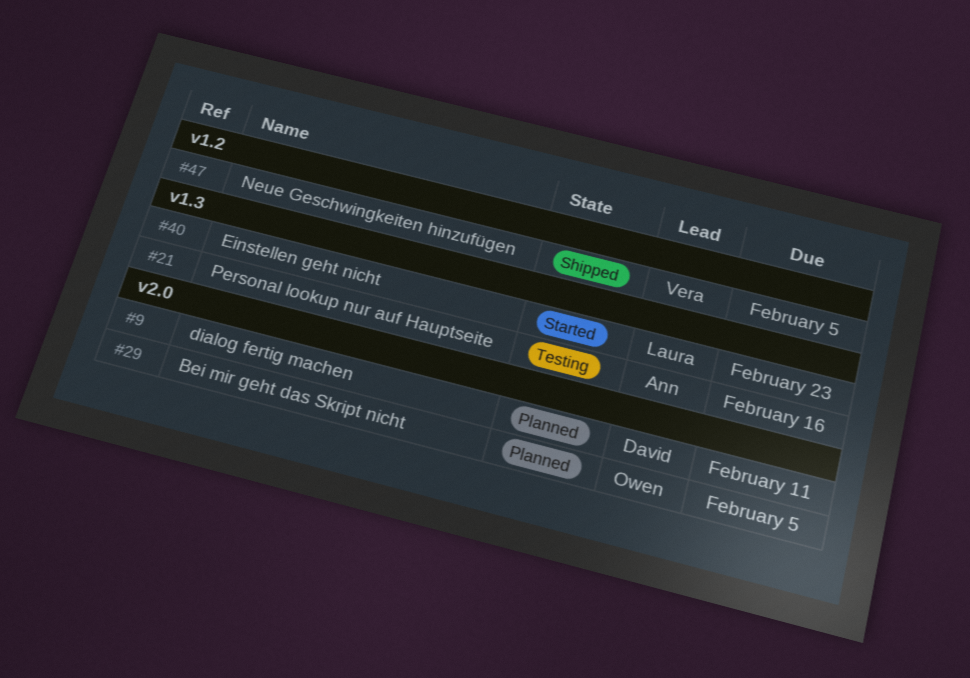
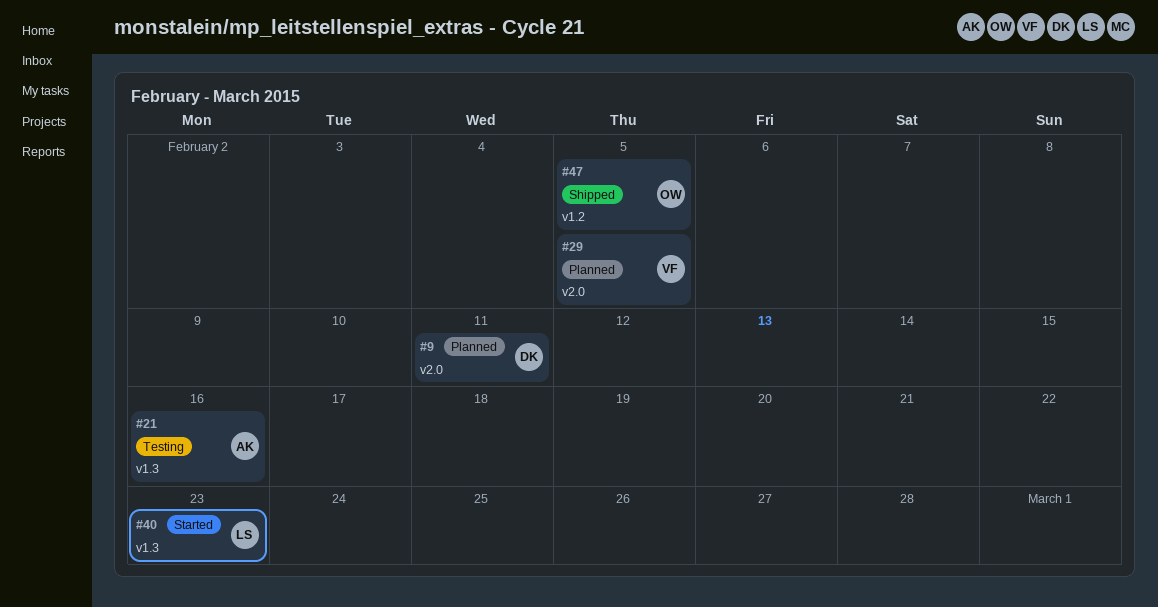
#29, owner: Owen -> Vera
#47, owner: Vera -> Owen

